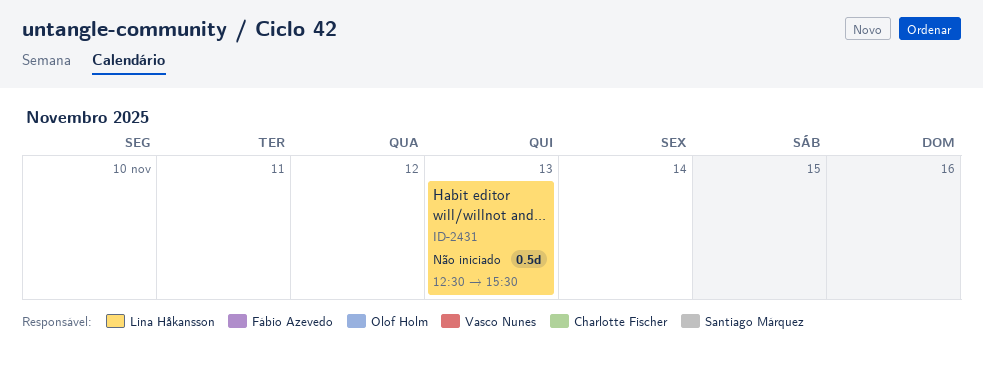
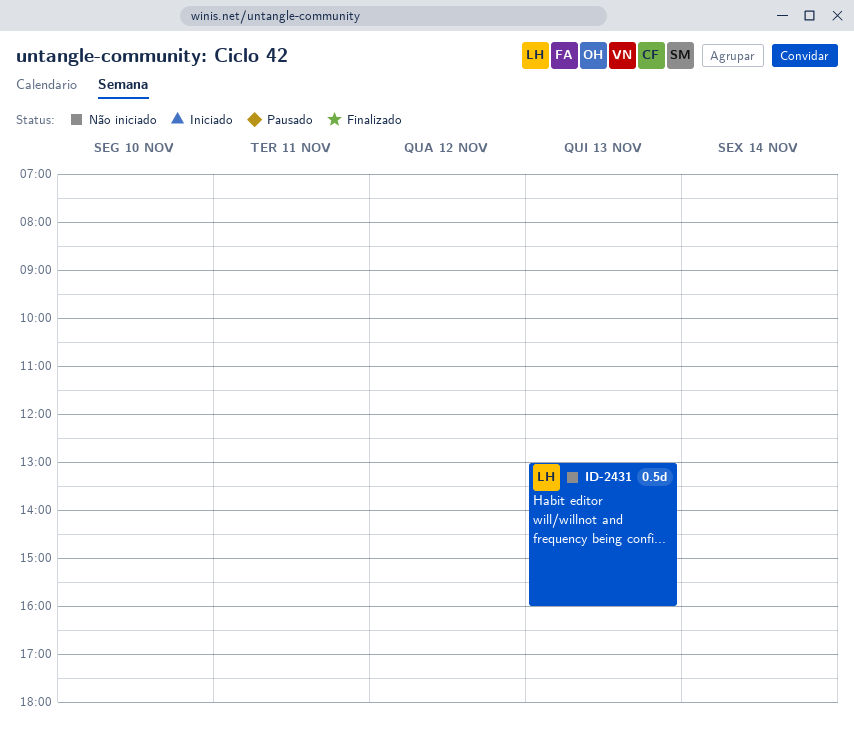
ID-2431, begins: 12:30 -> 13:00
ID-2431, ends: 15:30 -> 16:00

